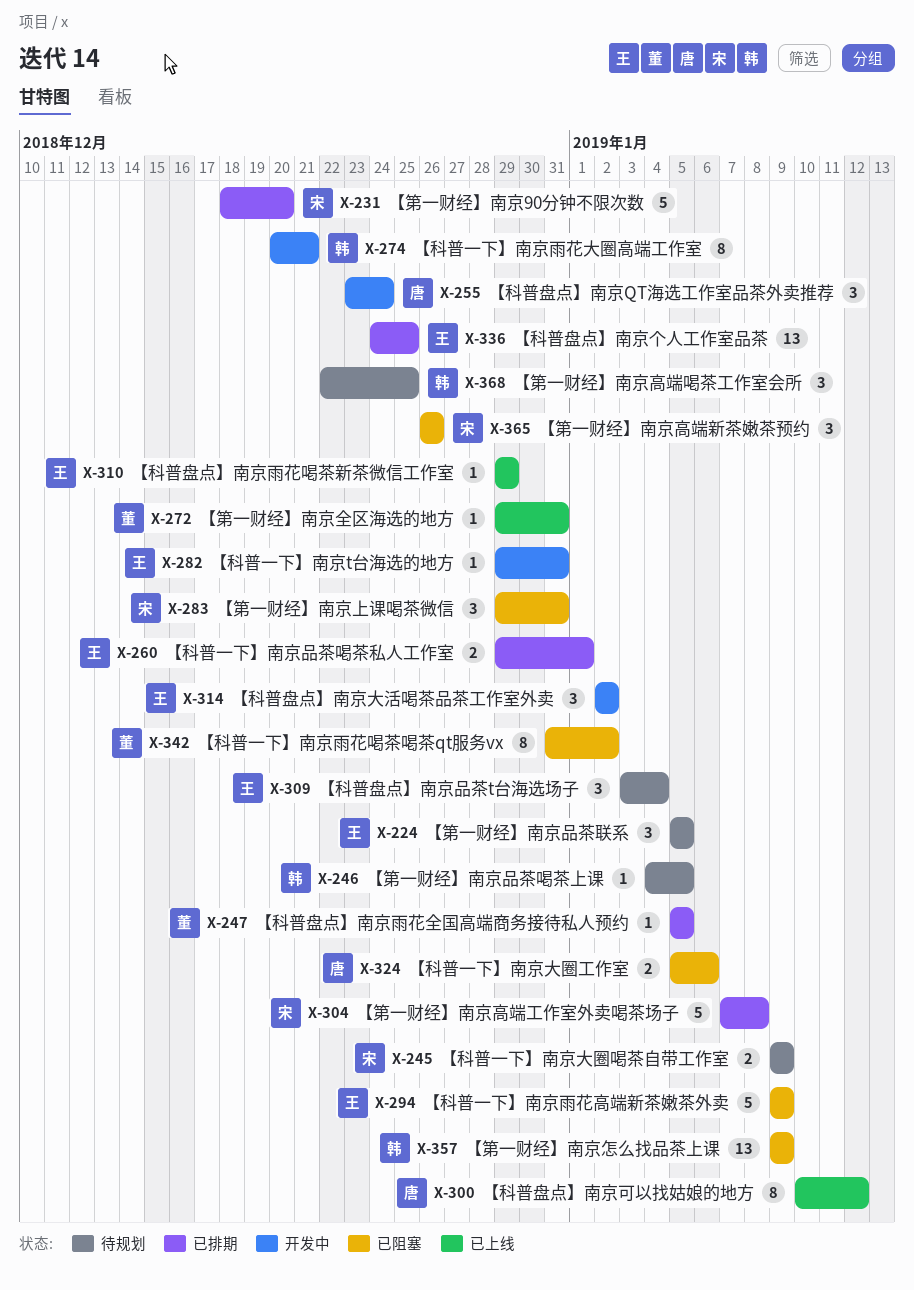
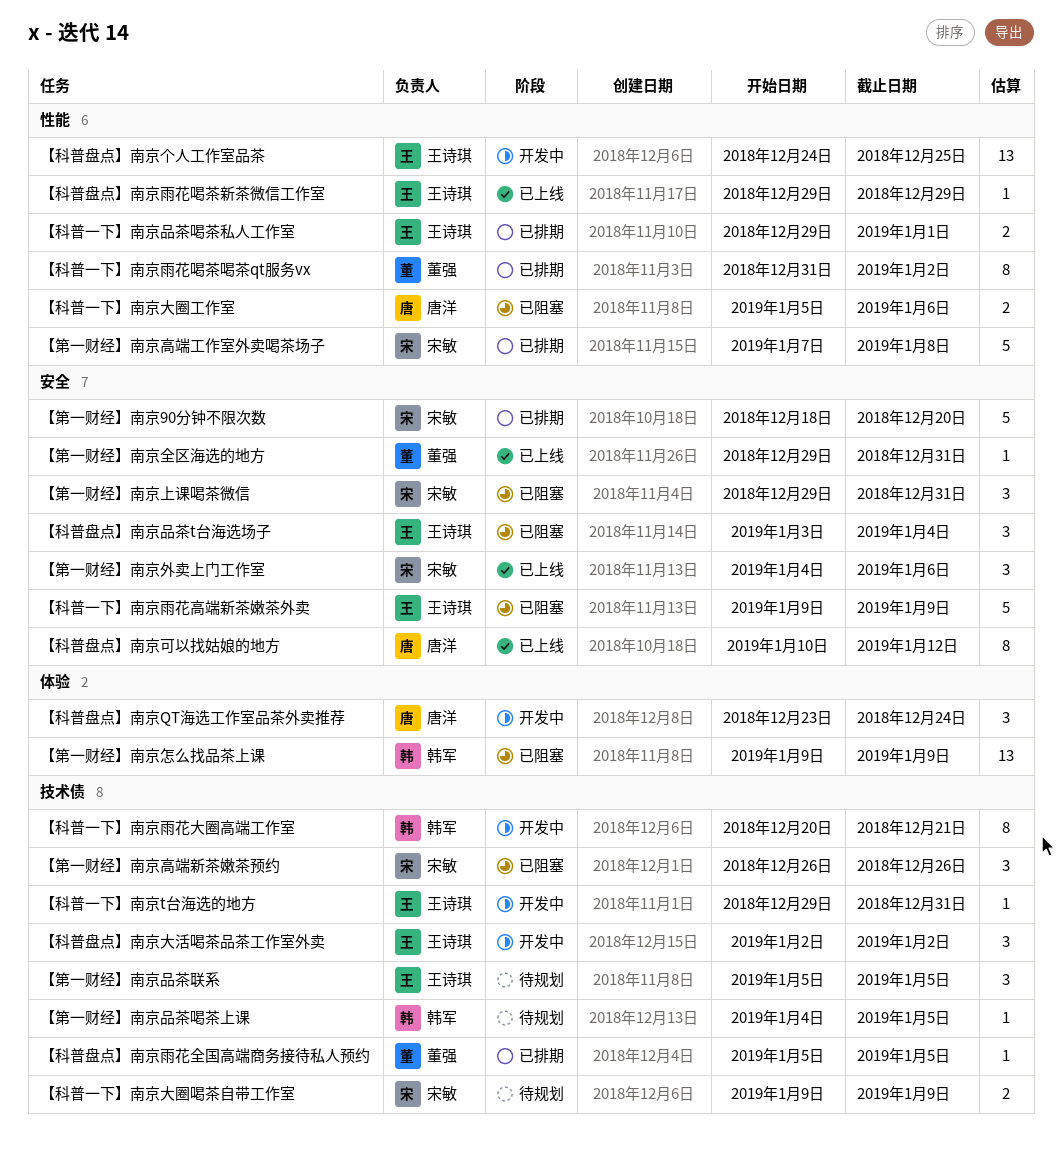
【科普一下】南京雨花喝茶喝茶qt服务vx, status: 已阻塞 -> 已排期
【科普盘点】南京个人工作室品茶, status: 已排期 -> 开发中
【科普盘点】南京品茶t台海选场子, status: 待规划 -> 已阻塞
【第一财经】南京外卖上门工作室: none -> present
【第一财经】南京高端喝茶工作室会所: present -> none

